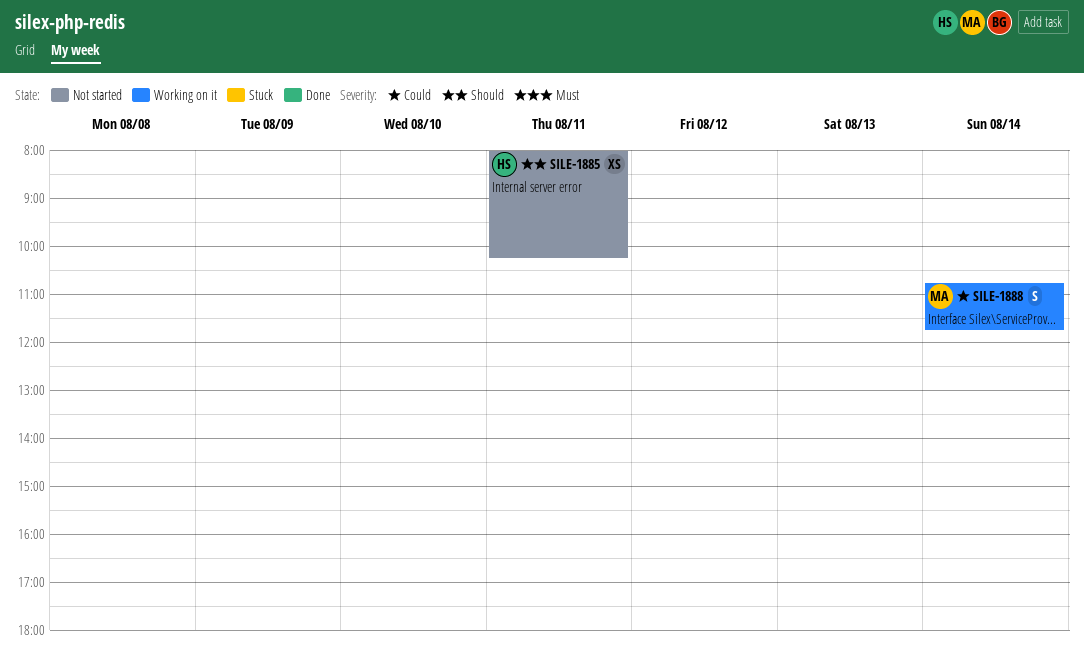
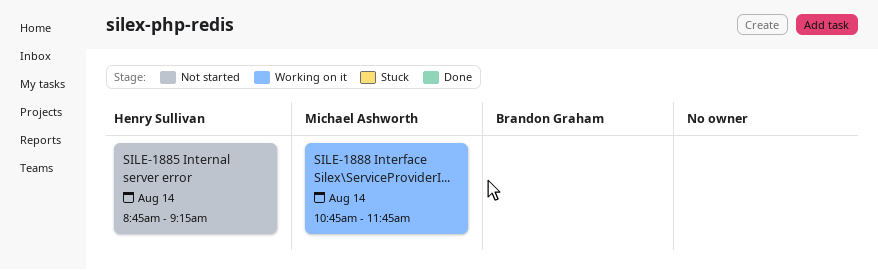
SILE-1885, day: Aug 11 -> Aug 14
SILE-1885, begins: 08:00 -> 08:45
SILE-1885, ends: 10:15 -> 09:15

